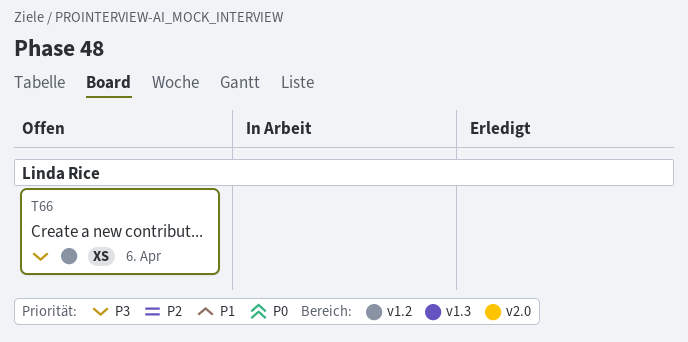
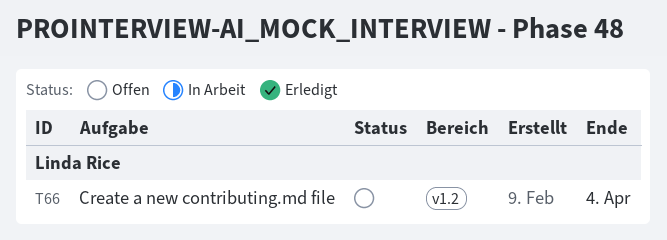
T66, due: Apr 6 -> Apr 4

